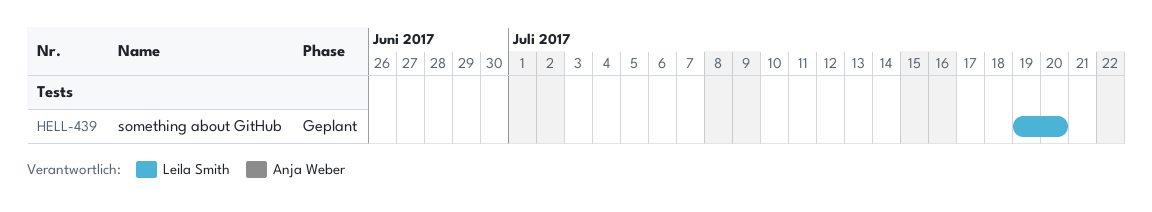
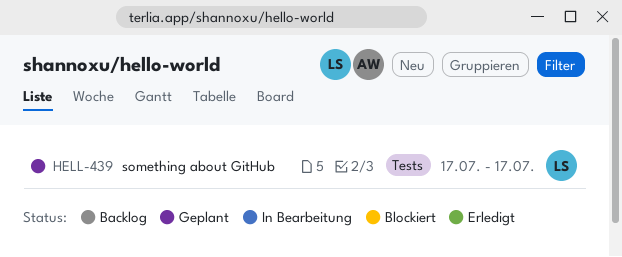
HELL-439, start: Jul 19 -> Jul 17
HELL-439, due: Jul 20 -> Jul 17

